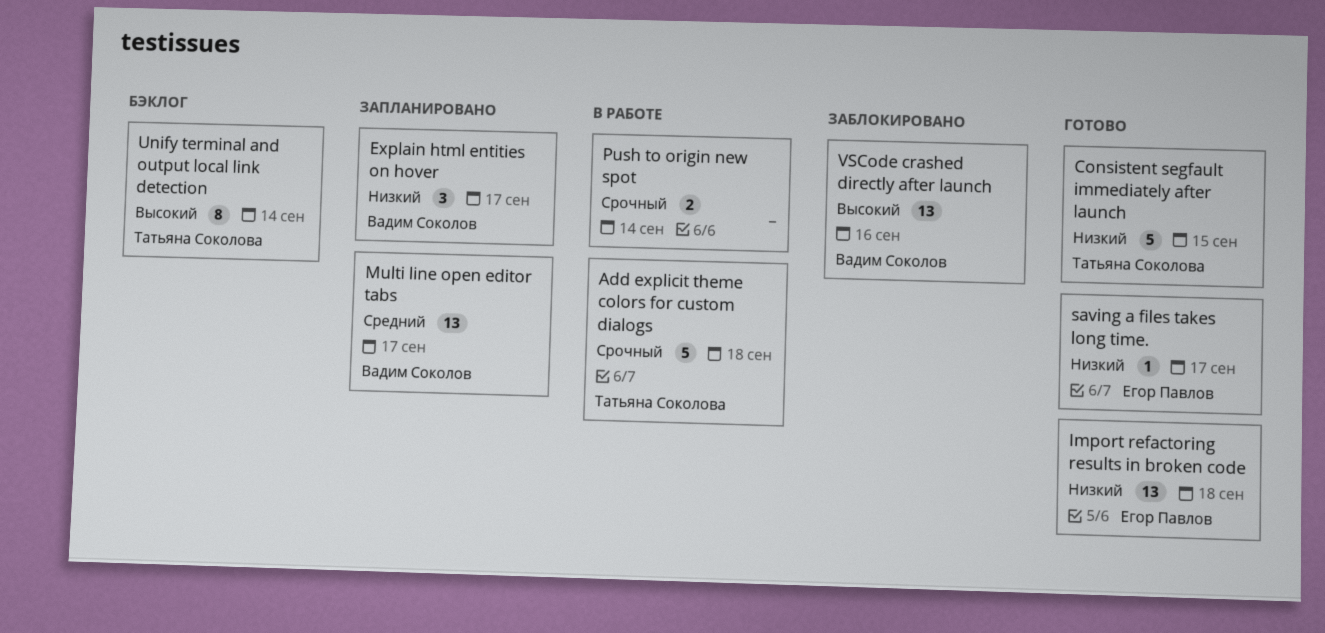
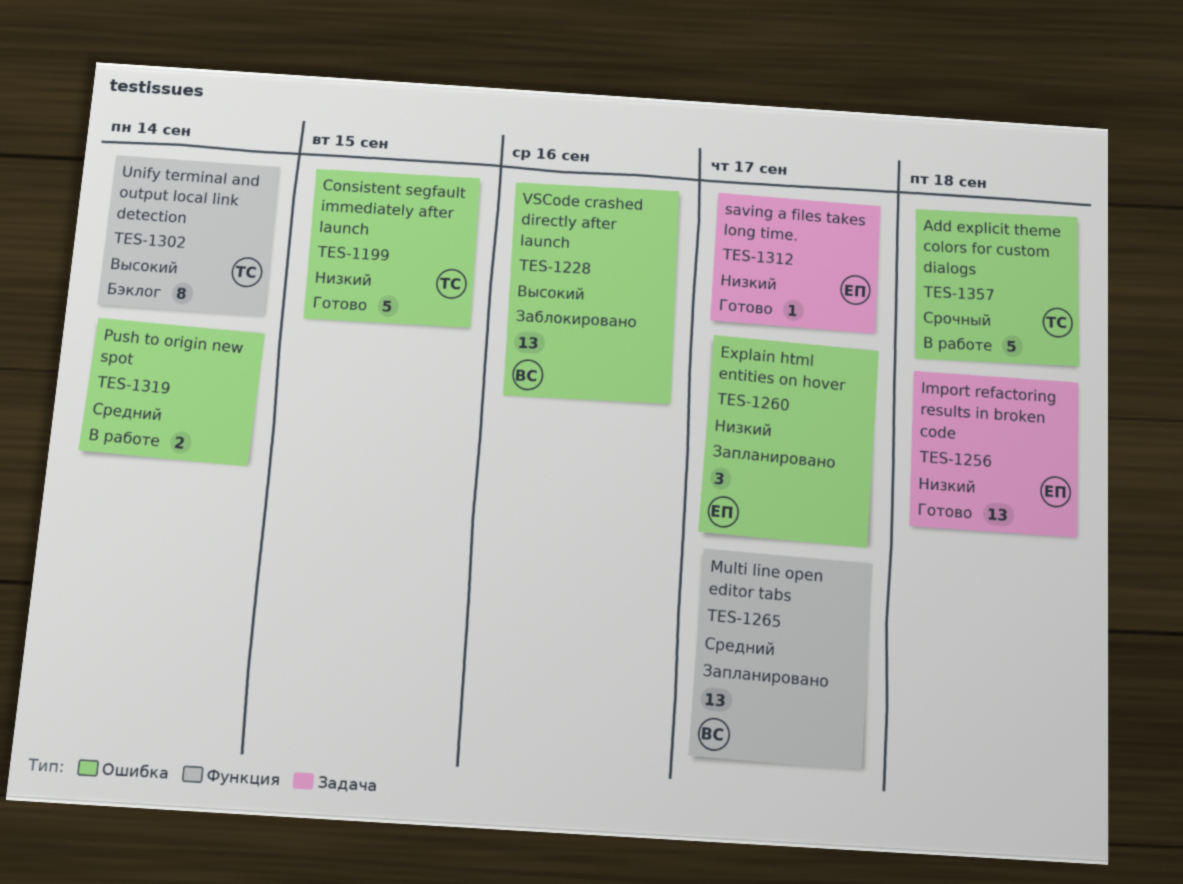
Explain html entities on hover, owner: Вадим Соколов -> Егор Павлов
Push to origin new spot, priority: Срочный -> Средний

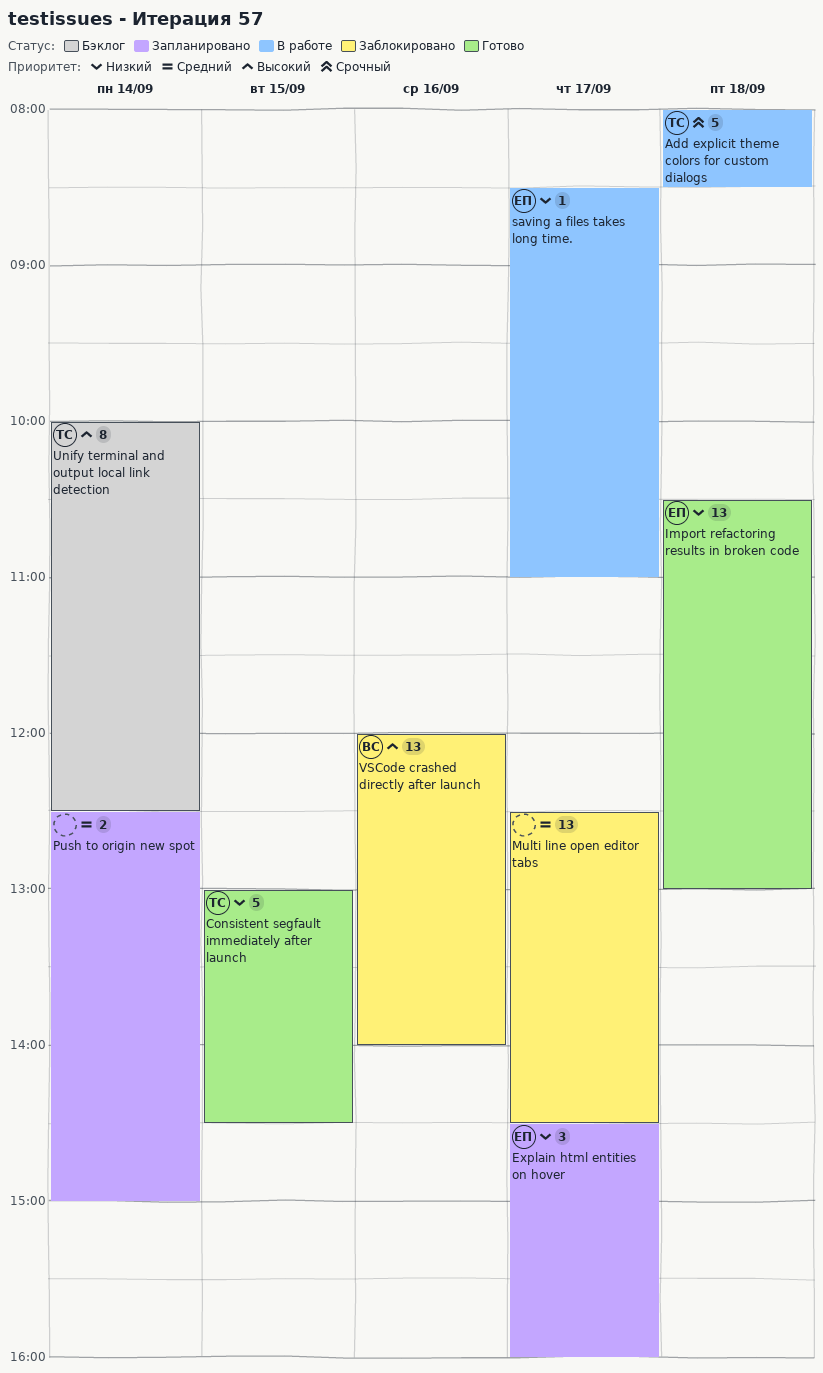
Multi line open editor tabs, status: Запланировано -> Заблокировано
Multi line open editor tabs, owner: ВС -> none
Push to origin new spot, status: В работе -> Запланировано
saving a files takes long time., status: Готово -> В работе

